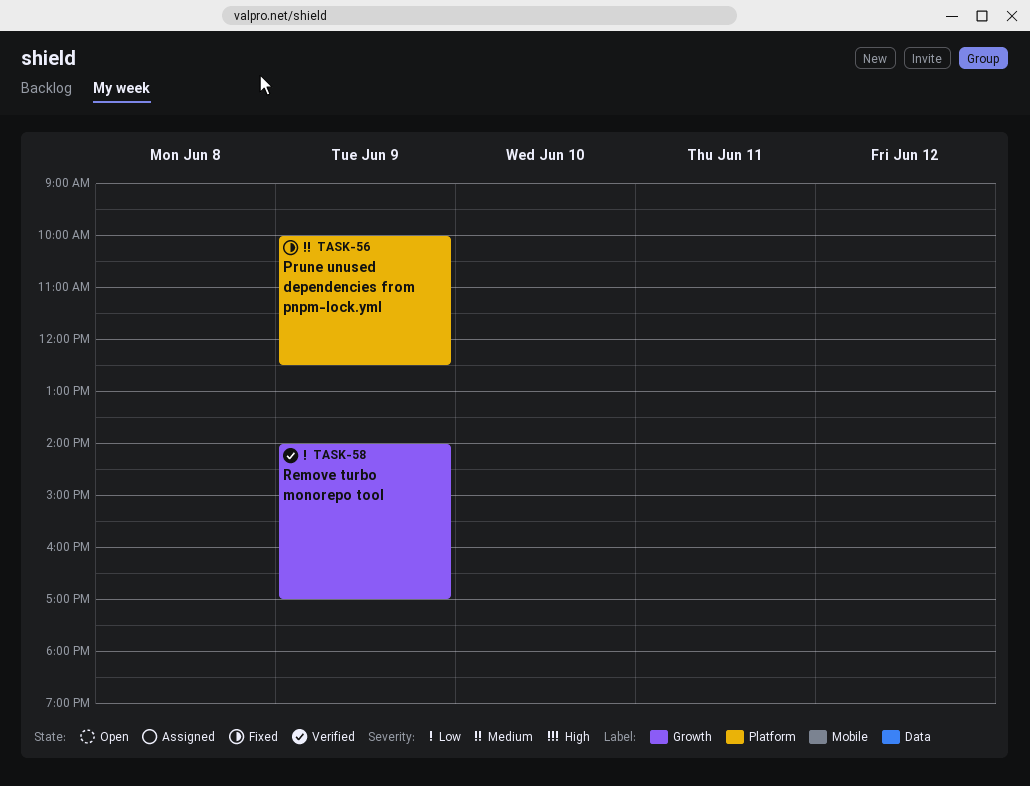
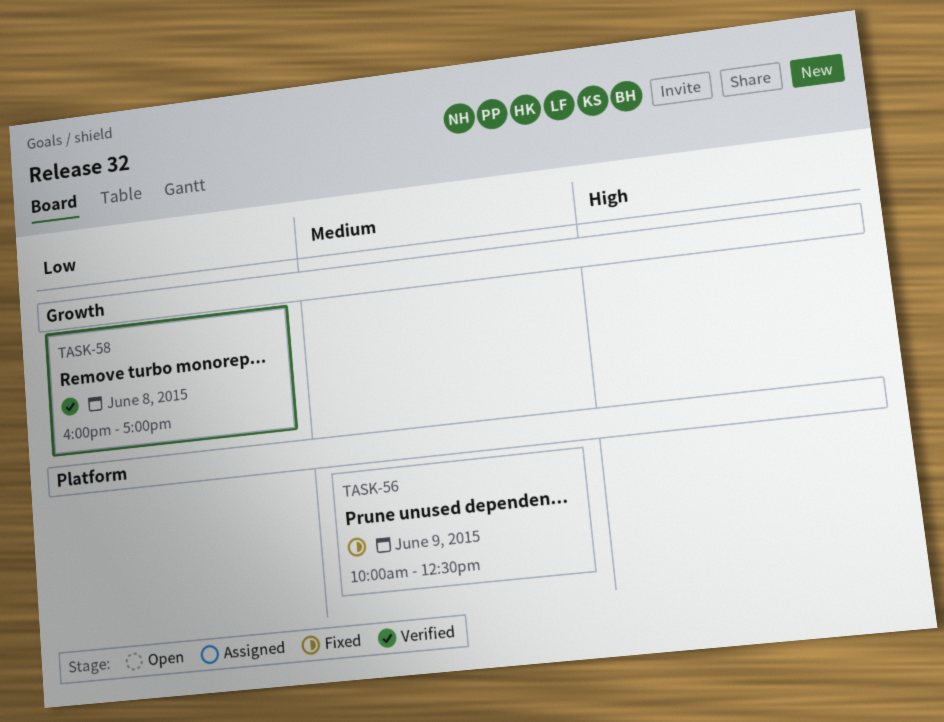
TASK-58, day: Jun 9 -> Jun 8
TASK-58, begins: 14:00 -> 16:00

